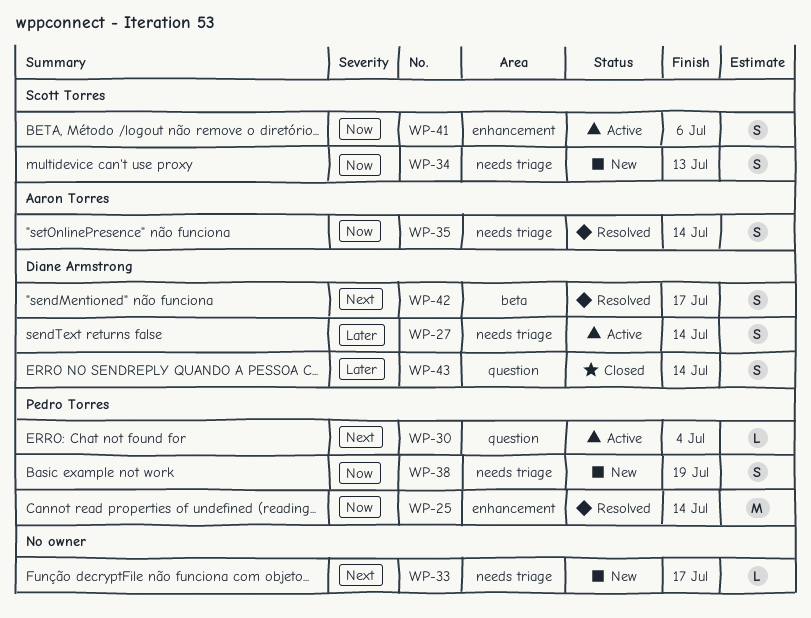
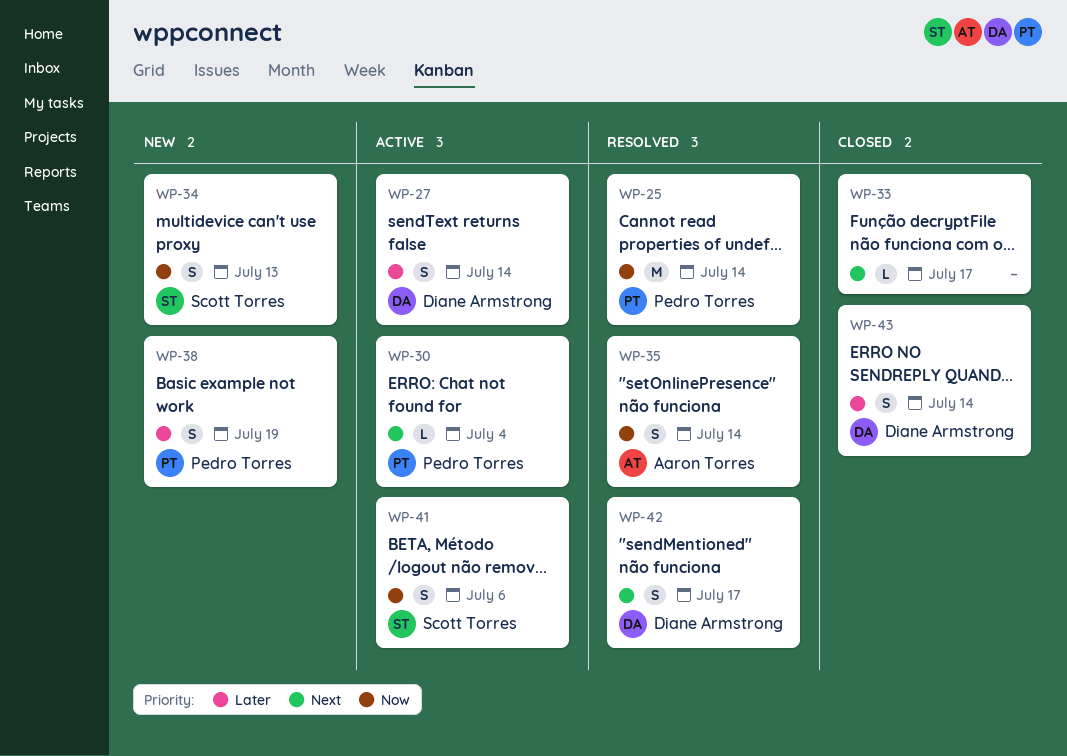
WP-33, status: New -> Closed
WP-38, priority: Now -> Later

